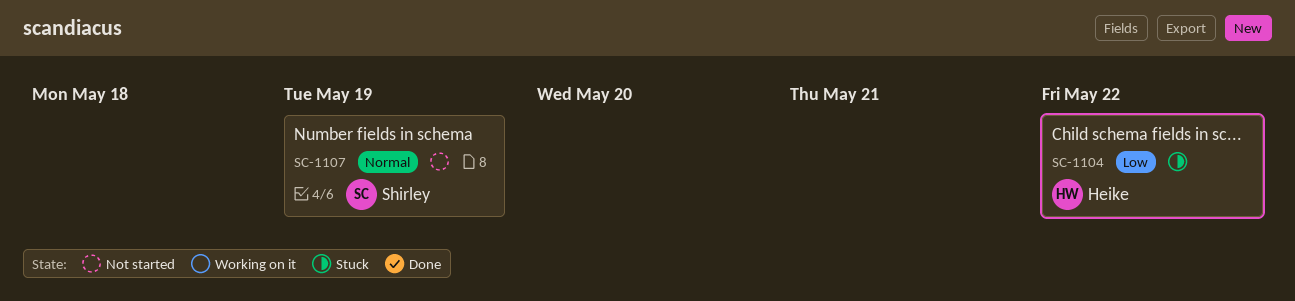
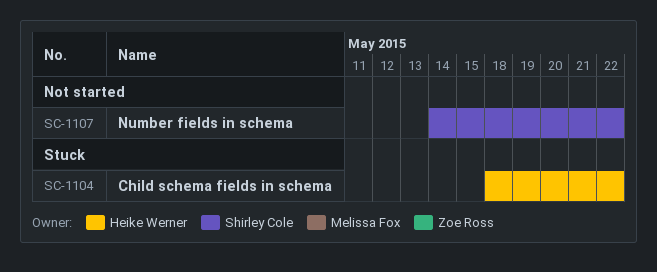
SC-1107, due: May 19 -> May 22

